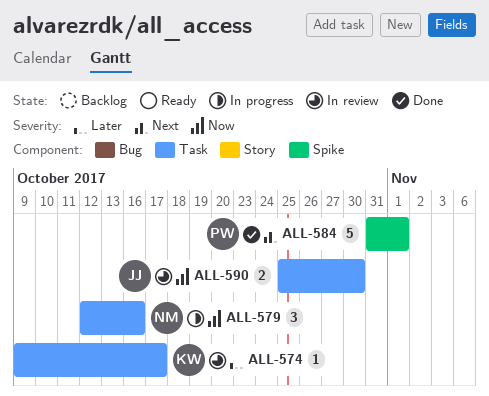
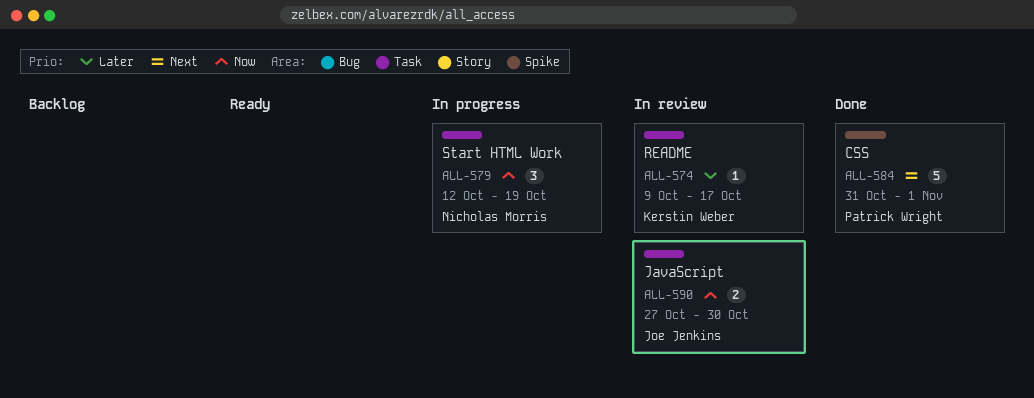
ALL-579, due: Oct 16 -> Oct 19
ALL-590, start: Oct 25 -> Oct 27

